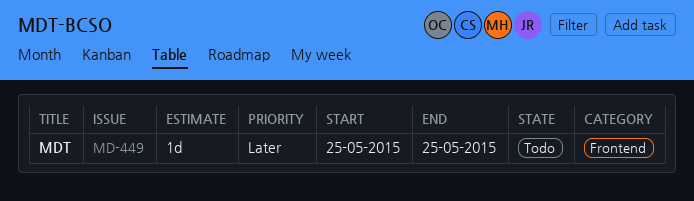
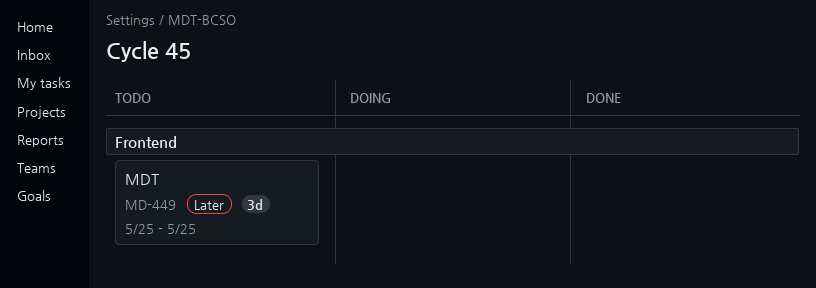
MD-449, estimate: 1d -> 3d

